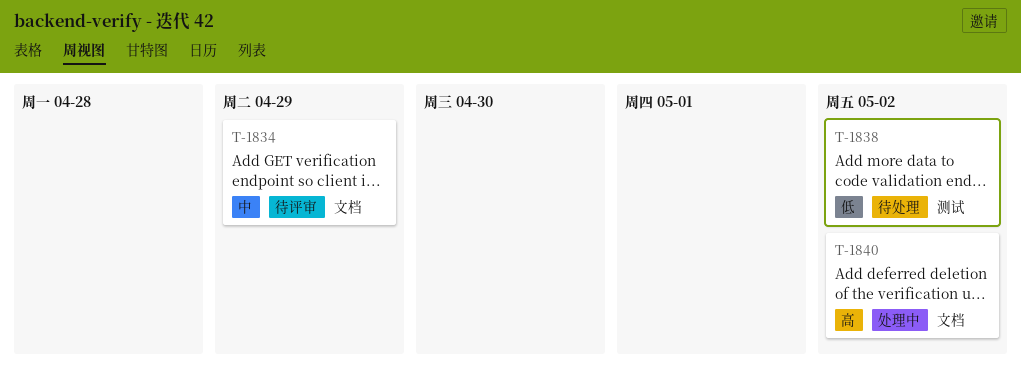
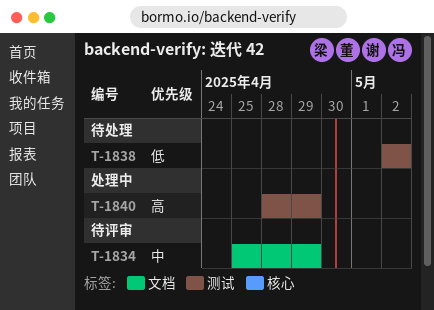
T-1840, label: 文档 -> 测试
T-1840, due: May 2 -> Apr 29

